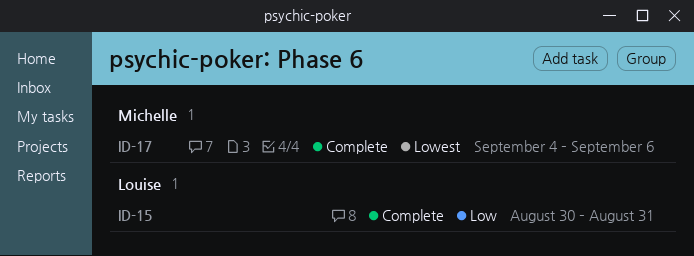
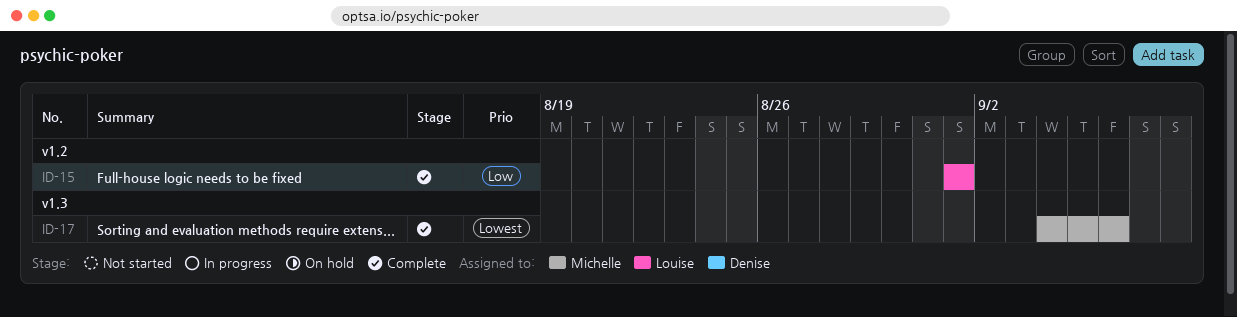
ID-15, start: Aug 30 -> Sep 1
ID-15, due: Aug 31 -> Sep 1

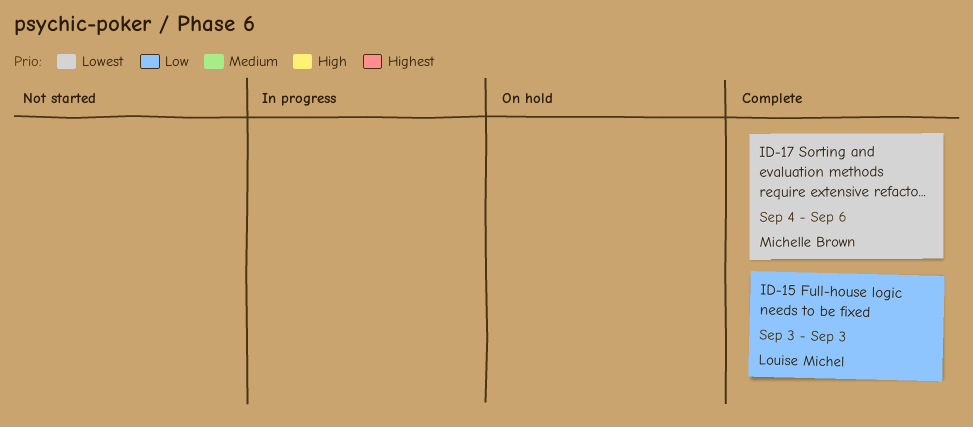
ID-15, start: Sep 1 -> Sep 3
ID-15, due: Sep 1 -> Sep 3

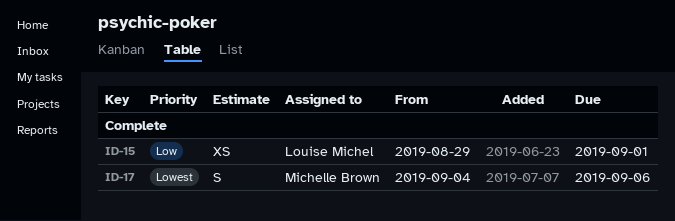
ID-15, start: Sep 3 -> Aug 29
ID-15, due: Sep 3 -> Sep 1

